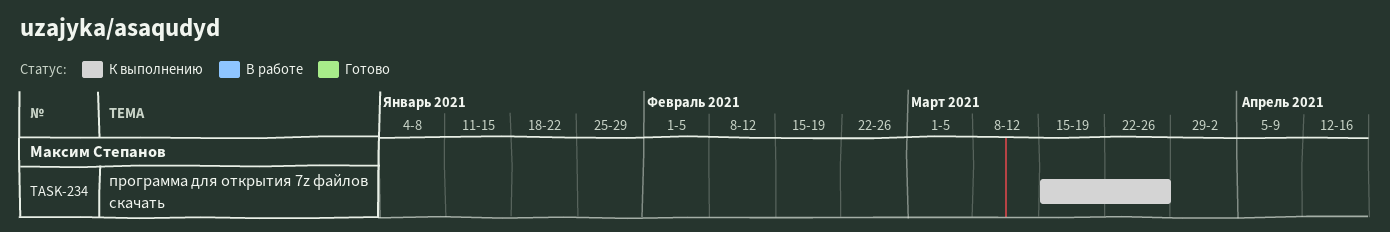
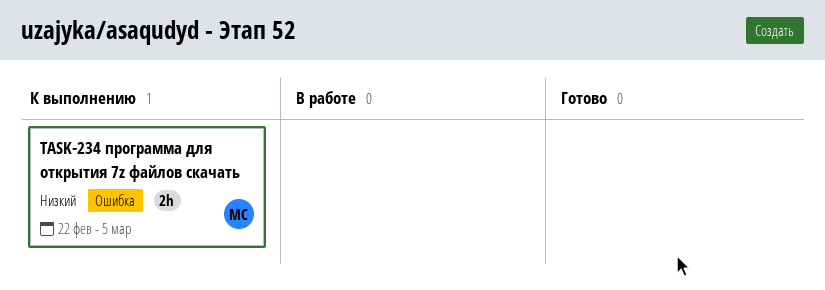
TASK-234, start: Mar 15 -> Feb 22
TASK-234, due: Mar 26 -> Mar 5

